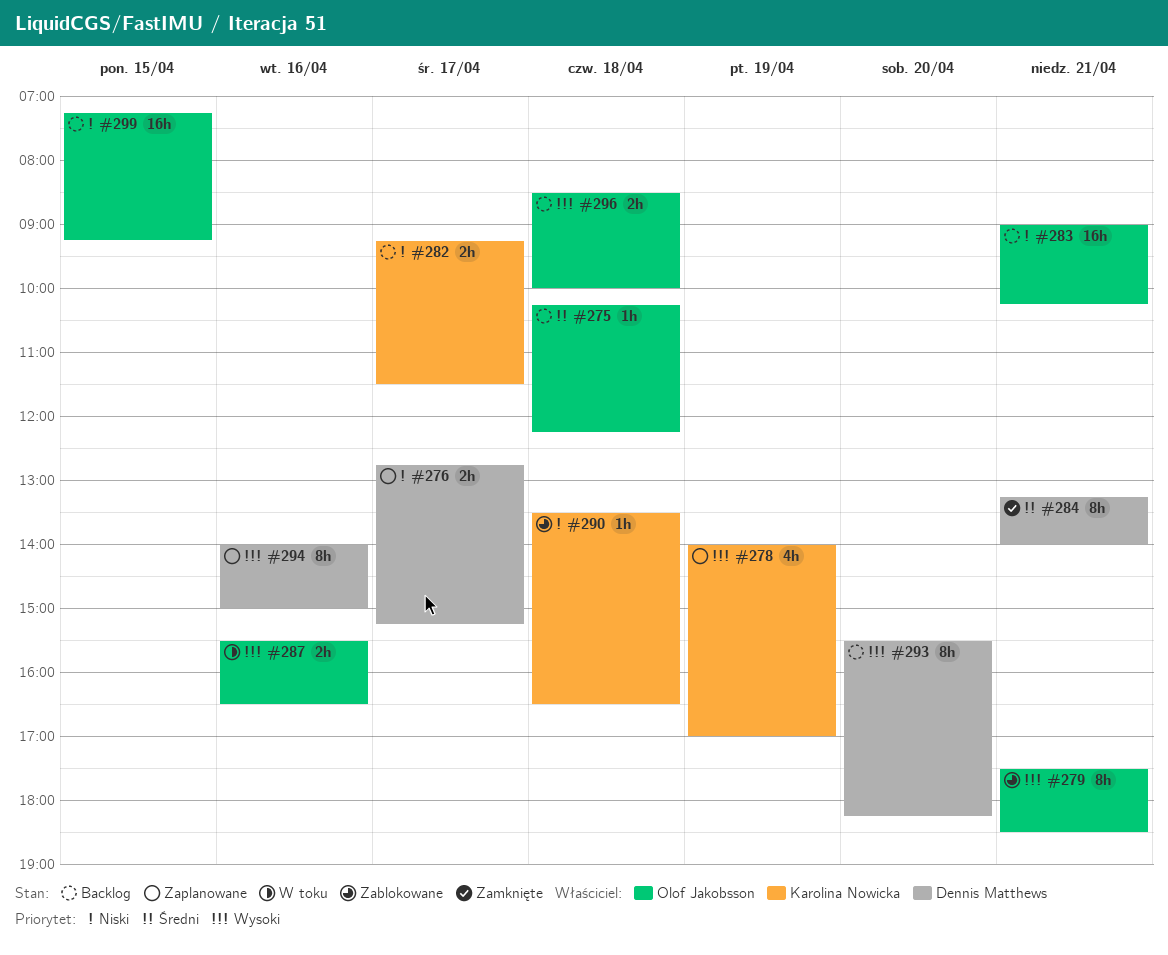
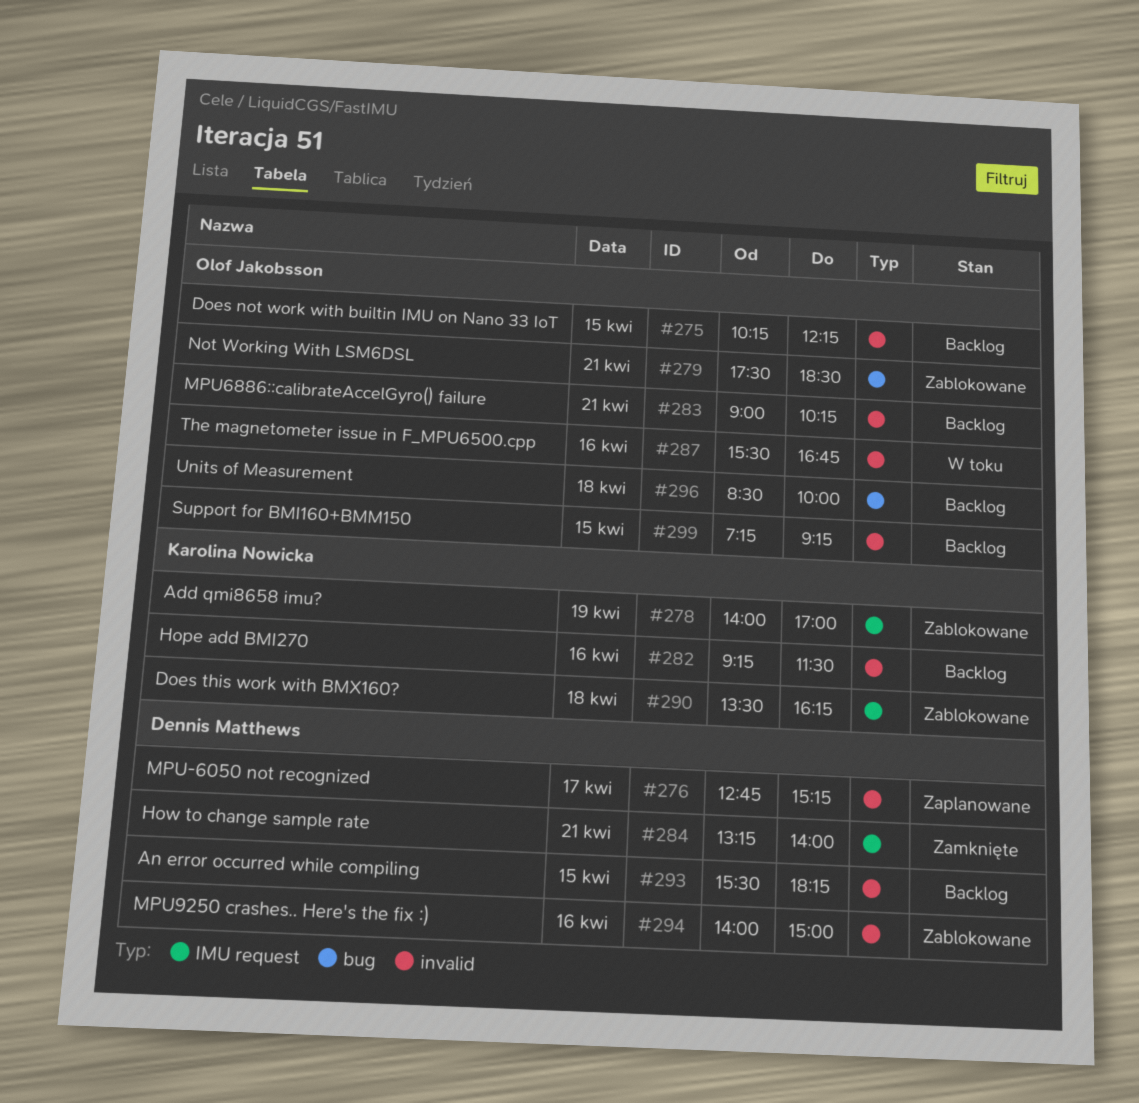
#275, day: Apr 18 -> Apr 15
#278, status: Zaplanowane -> Zablokowane
#282, day: Apr 17 -> Apr 16
#287, ends: 16:30 -> 16:45
#290, ends: 16:30 -> 16:15
#293, day: Apr 20 -> Apr 15
#294, status: Zaplanowane -> Zablokowane

